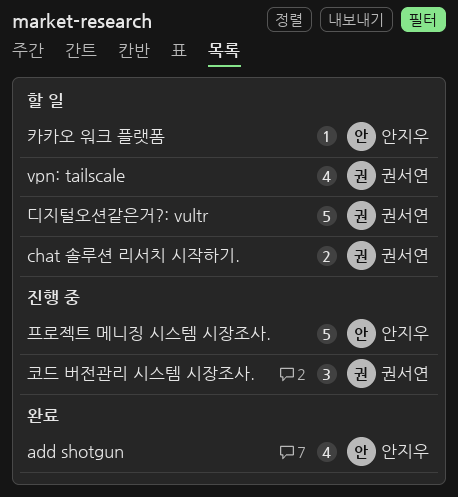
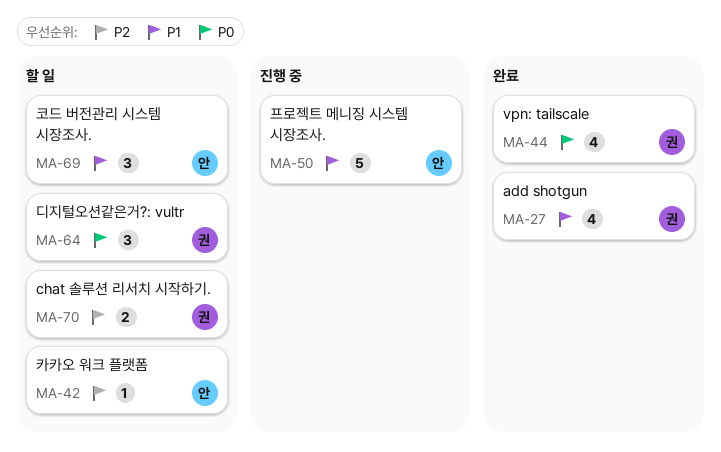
add shotgun, owner: 안지우 -> 권서연
vpn: tailscale, status: 할 일 -> 완료
디지털오션같은거?: vultr, estimate: 5 -> 3
코드 버전관리 시스템 시장조사., status: 진행 중 -> 할 일
코드 버전관리 시스템 시장조사., owner: 권서연 -> 안지우

